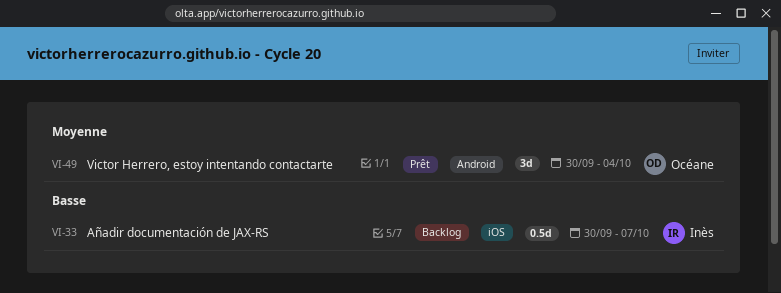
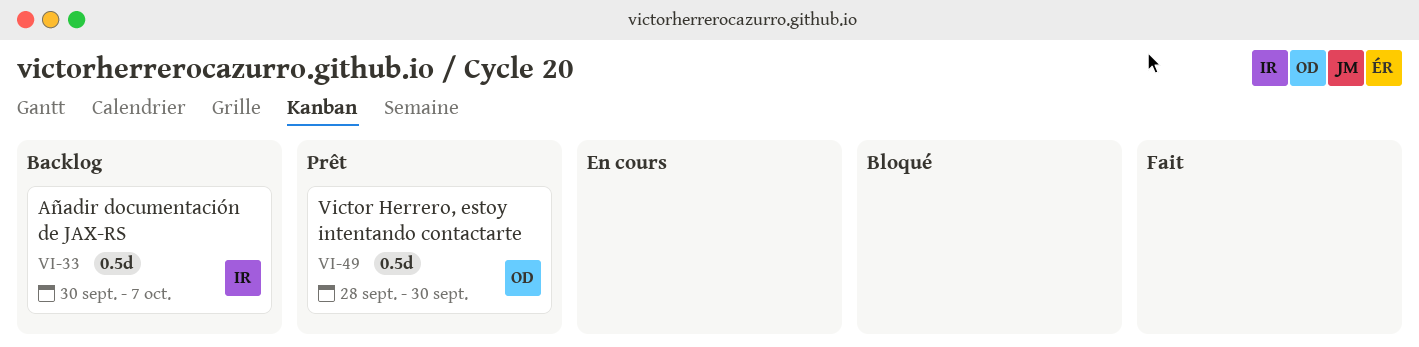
VI-49, estimate: 3d -> 0.5d
VI-49, start: Sep 30 -> Sep 28
VI-49, due: Oct 4 -> Sep 30

